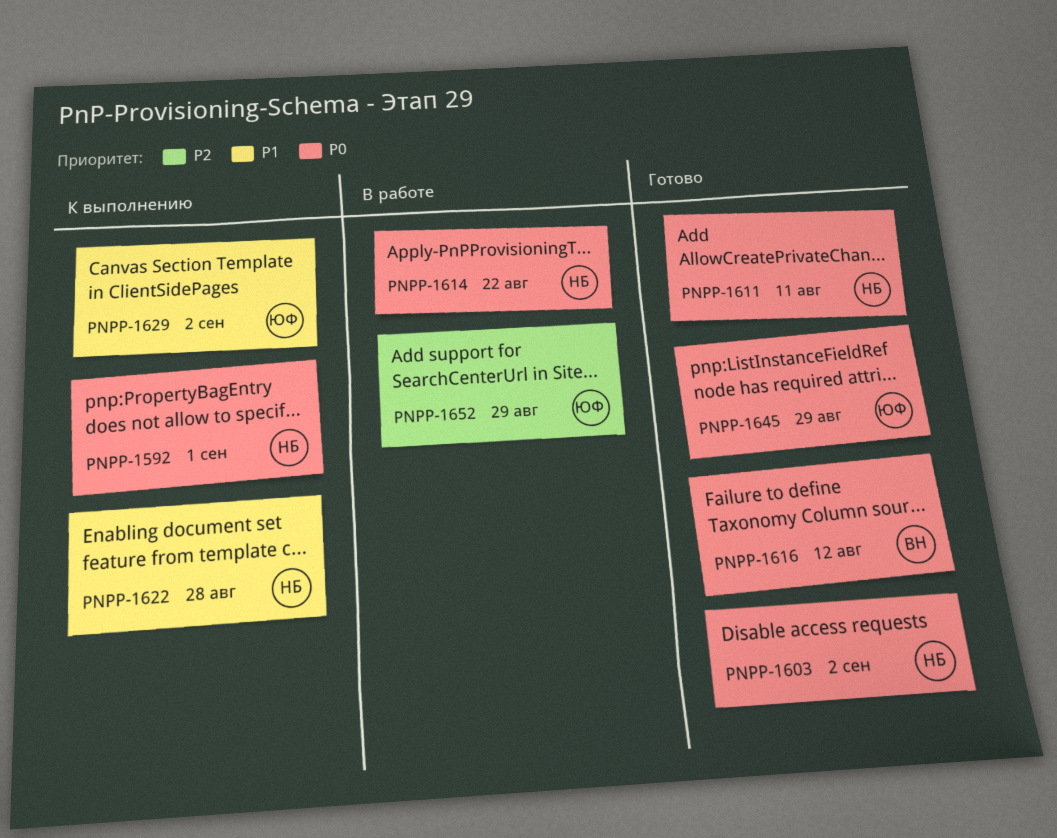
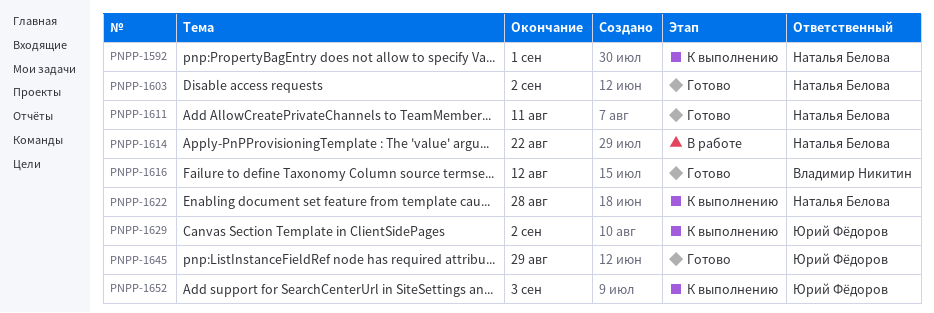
PNPP-1652, status: В работе -> К выполнению
PNPP-1652, due: Aug 29 -> Sep 3

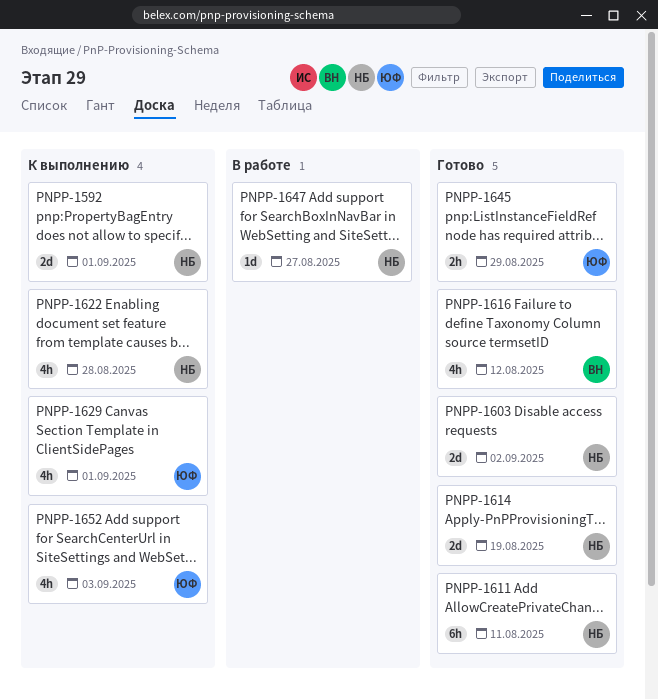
PNPP-1614, status: В работе -> Готово
PNPP-1614, due: Aug 22 -> Aug 19
PNPP-1629, due: Sep 2 -> Sep 1
PNPP-1647: none -> present

